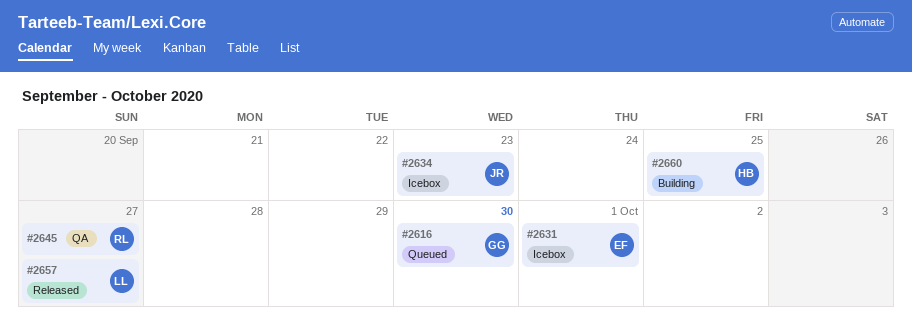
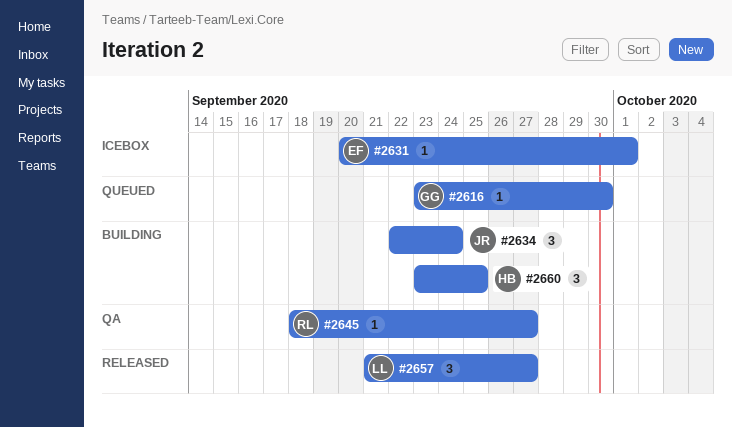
#2634, status: Icebox -> Building
#2634, due: Sep 23 -> Sep 24

